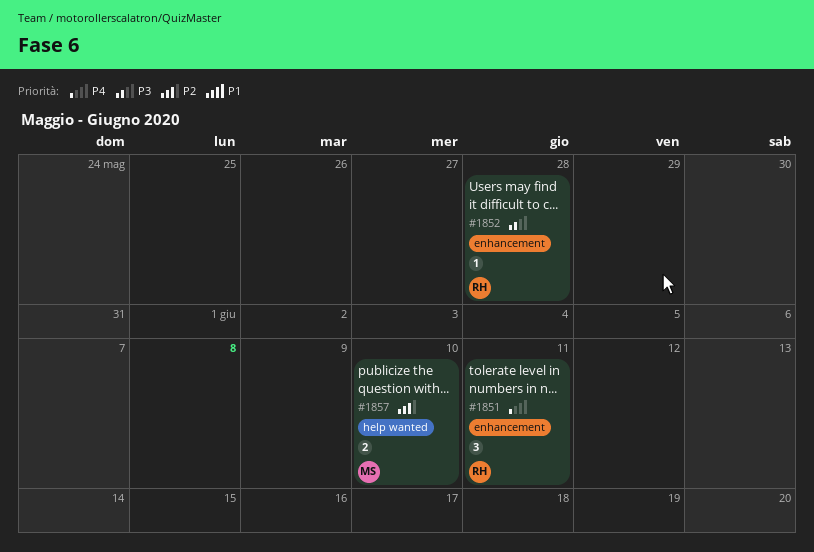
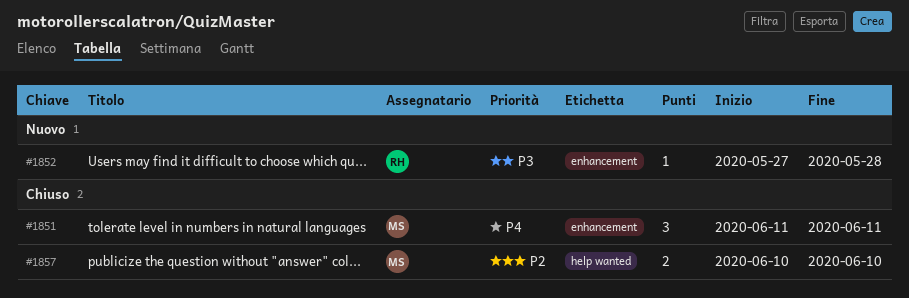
#1851, owner: RH -> MS

